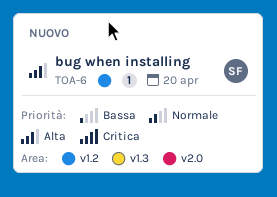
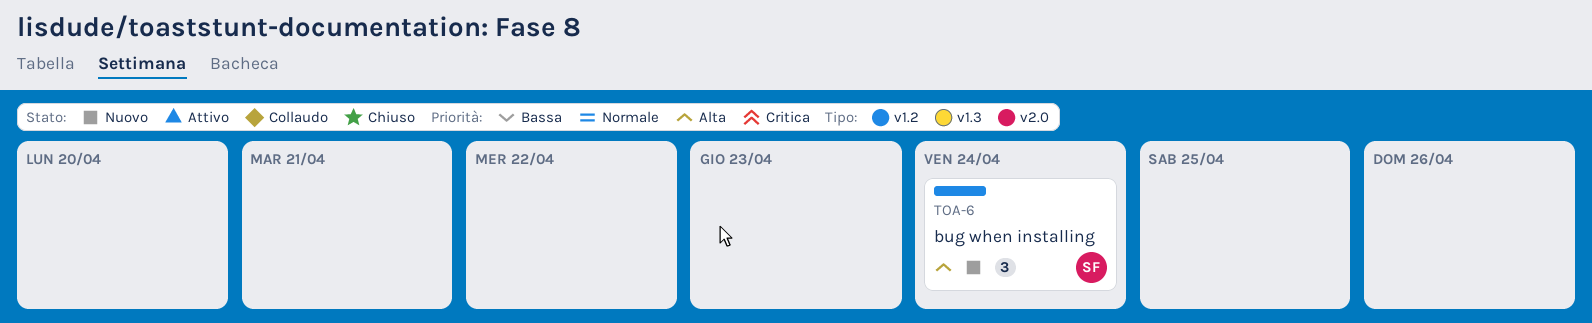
TOA-6, estimate: 1 -> 3
TOA-6, due: Apr 20 -> Apr 24

